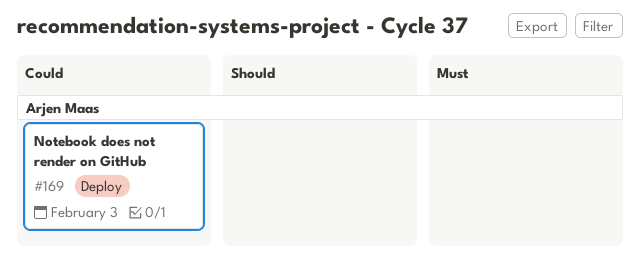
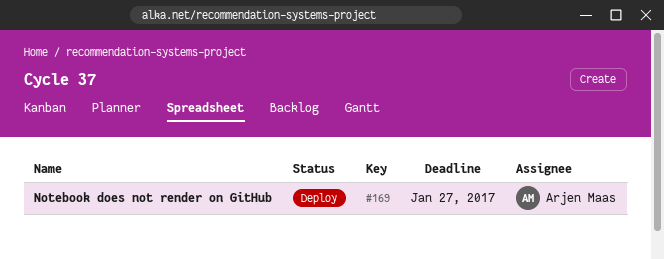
#169, due: Feb 3 -> Jan 27

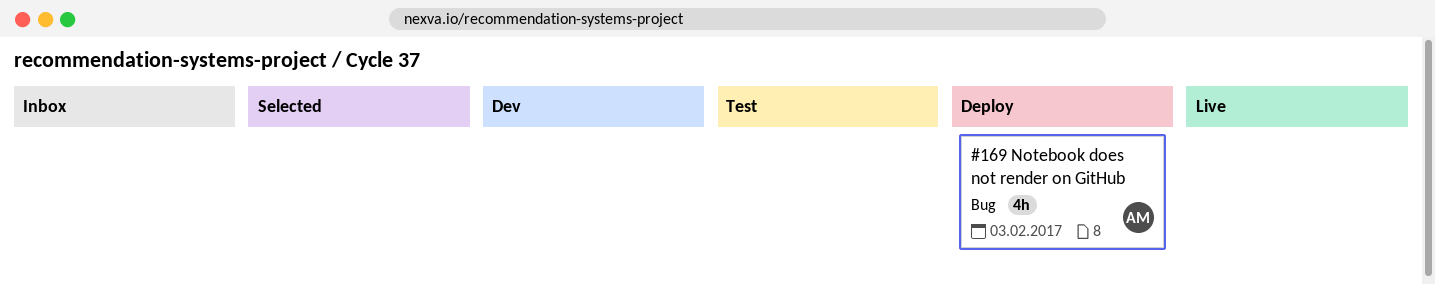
#169, due: Jan 27 -> Feb 3

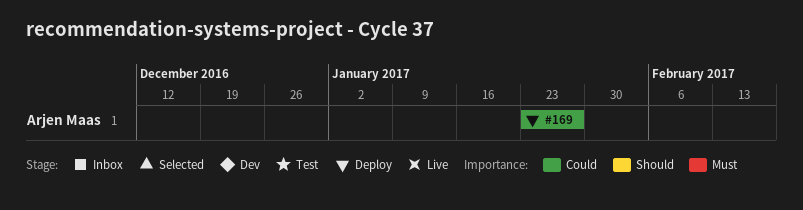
#169, due: Feb 3 -> Jan 27

